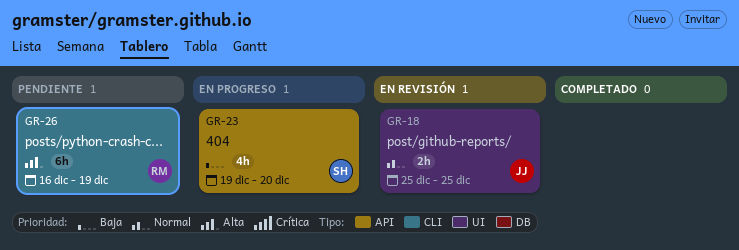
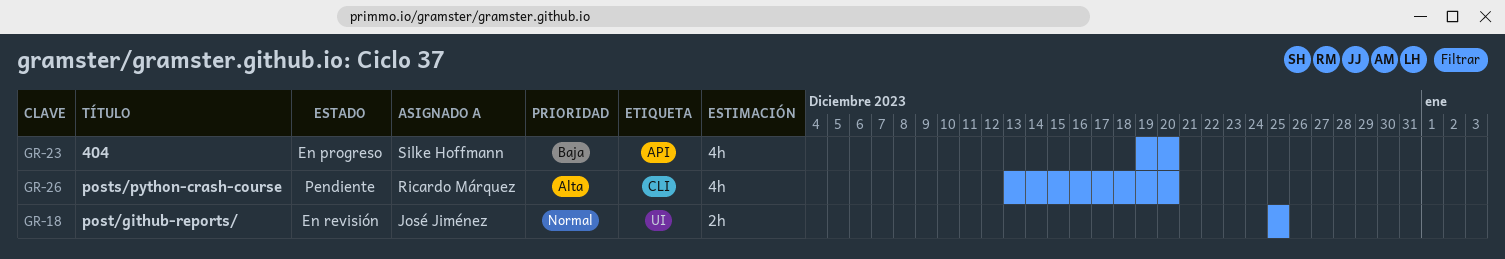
GR-26, estimate: 6h -> 4h
GR-26, start: Dec 16 -> Dec 13
GR-26, due: Dec 19 -> Dec 20

